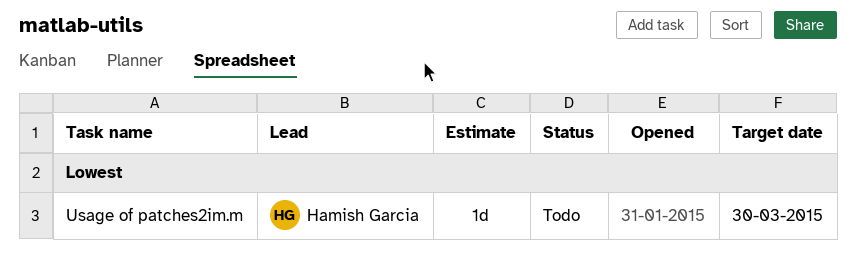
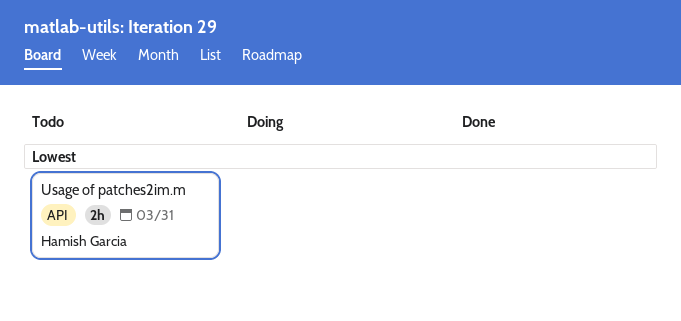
Usage of patches2im.m, estimate: 1d -> 2h
Usage of patches2im.m, due: Mar 30 -> Mar 31

